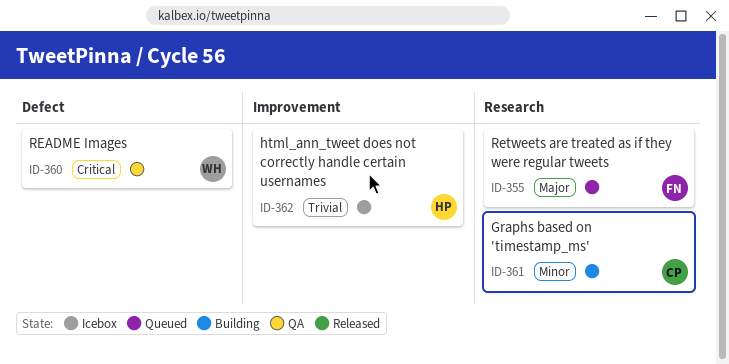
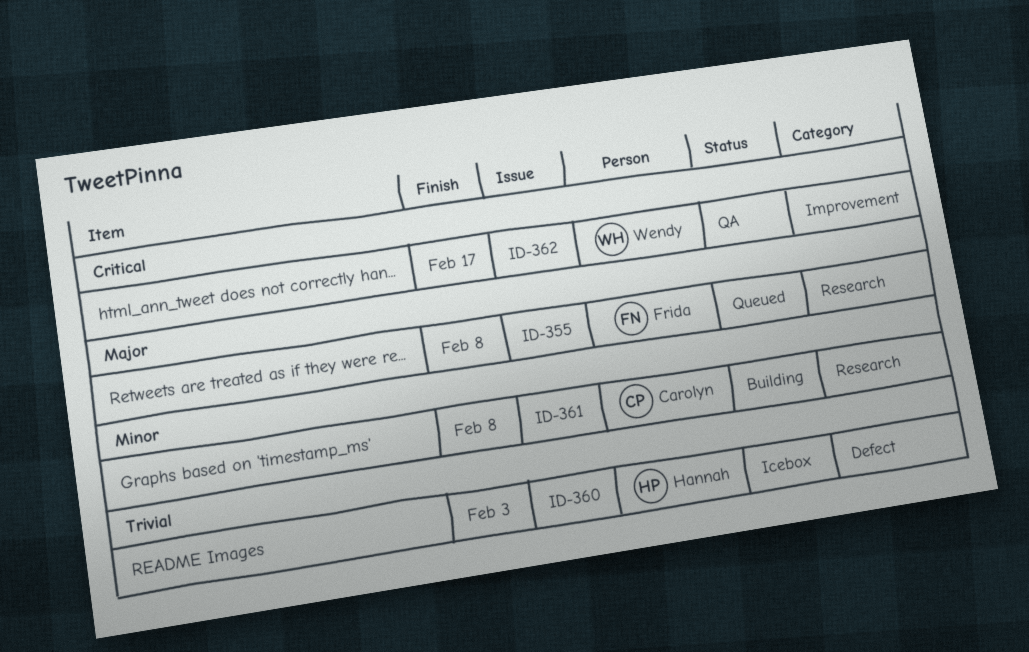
ID-360, status: QA -> Icebox
ID-360, owner: Wendy -> Hannah
ID-360, priority: Critical -> Trivial
ID-362, status: Icebox -> QA
ID-362, owner: Hannah -> Wendy
ID-362, priority: Trivial -> Critical

